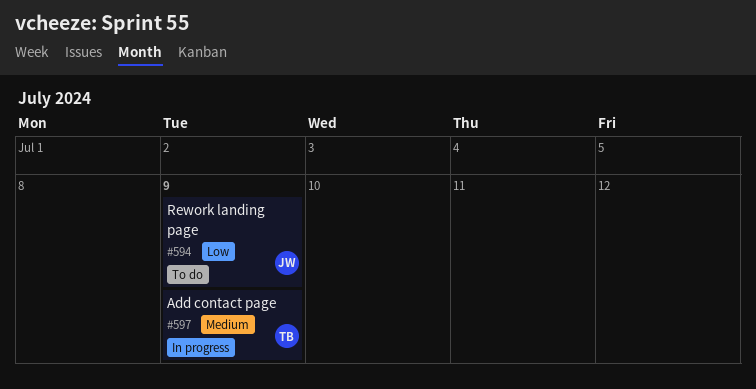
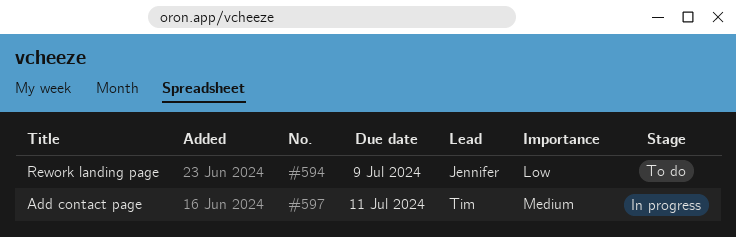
#597, due: Jul 9 -> Jul 11

